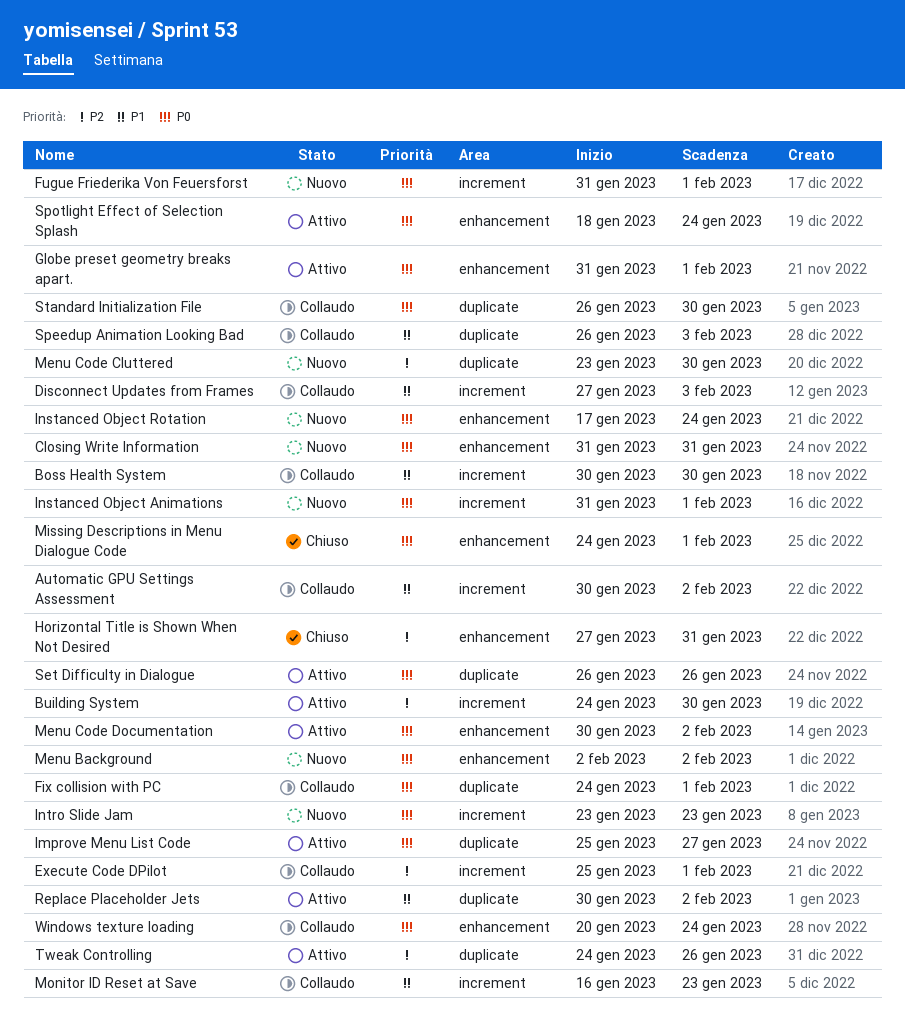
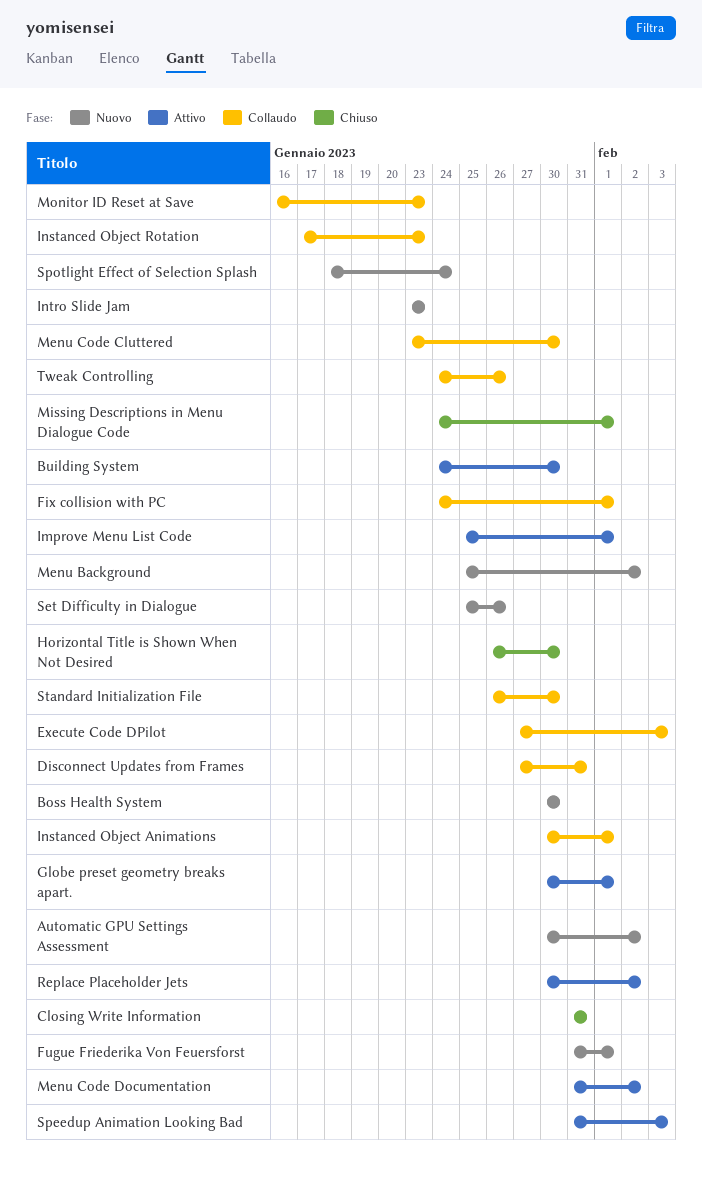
Automatic GPU Settings Assessment, status: Collaudo -> Nuovo
Boss Health System, status: Collaudo -> Nuovo
Closing Write Information, status: Nuovo -> Chiuso
Disconnect Updates from Frames, due: Feb 3 -> Jan 31
Execute Code DPilot, start: Jan 25 -> Jan 27
Execute Code DPilot, due: Feb 1 -> Feb 3
Globe preset geometry breaks apart., start: Jan 31 -> Jan 30
Horizontal Title is Shown When Not Desired, start: Jan 27 -> Jan 26
Horizontal Title is Shown When Not Desired, due: Jan 31 -> Jan 30
Improve Menu List Code, due: Jan 27 -> Feb 1
Instanced Object Animations, status: Nuovo -> Collaudo
Instanced Object Animations, start: Jan 31 -> Jan 30
Instanced Object Rotation, status: Nuovo -> Collaudo
Instanced Object Rotation, due: Jan 24 -> Jan 23
Menu Background, start: Feb 2 -> Jan 25
Menu Code Cluttered, status: Nuovo -> Collaudo
Menu Code Documentation, start: Jan 30 -> Jan 31
Set Difficulty in Dialogue, status: Attivo -> Nuovo
Set Difficulty in Dialogue, start: Jan 26 -> Jan 25
Speedup Animation Looking Bad, status: Collaudo -> Attivo
Speedup Animation Looking Bad, start: Jan 26 -> Jan 31
Spotlight Effect of Selection Splash, status: Attivo -> Nuovo
Tweak Controlling, status: Attivo -> Collaudo
Windows texture loading: present -> none

